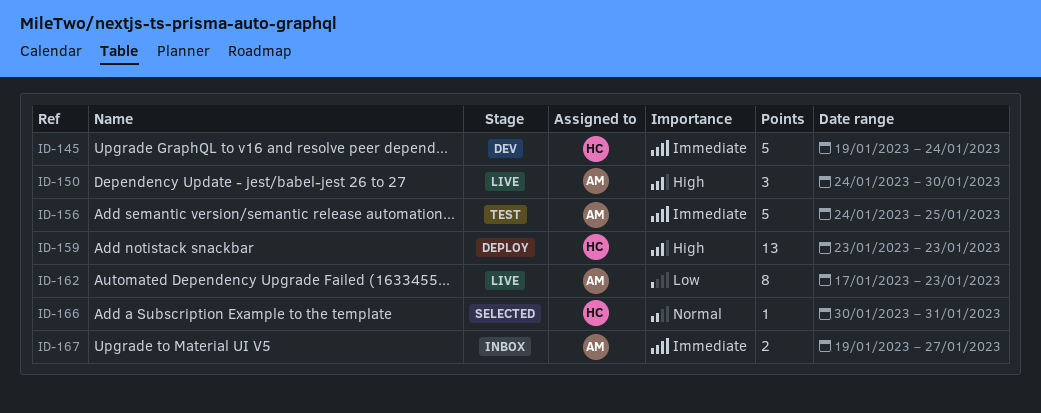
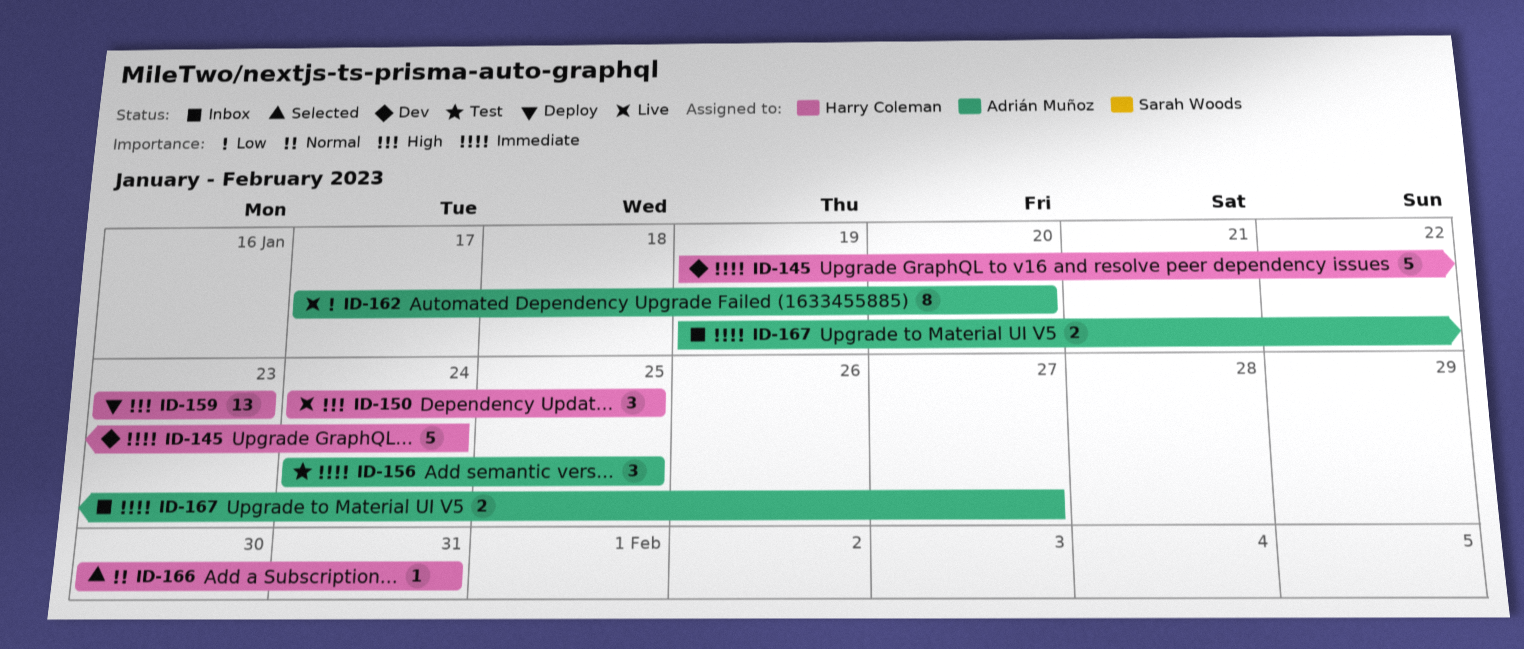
ID-150, owner: Adrián Muñoz -> Harry Coleman
ID-150, due: Jan 30 -> Jan 25
ID-156, estimate: 5 -> 3
ID-162, due: Jan 23 -> Jan 20

